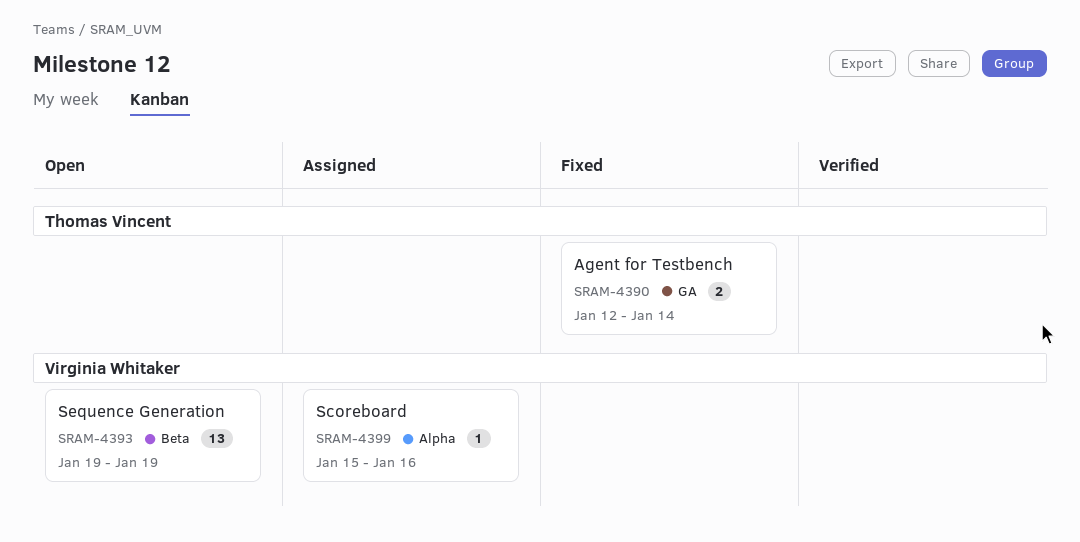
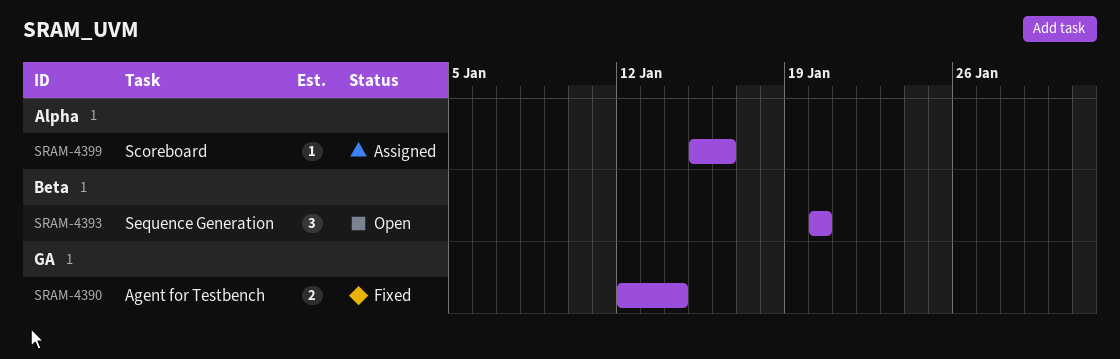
SRAM-4393, estimate: 13 -> 3
SRAM-4393, start: Jan 19 -> Jan 20
SRAM-4393, due: Jan 19 -> Jan 20

